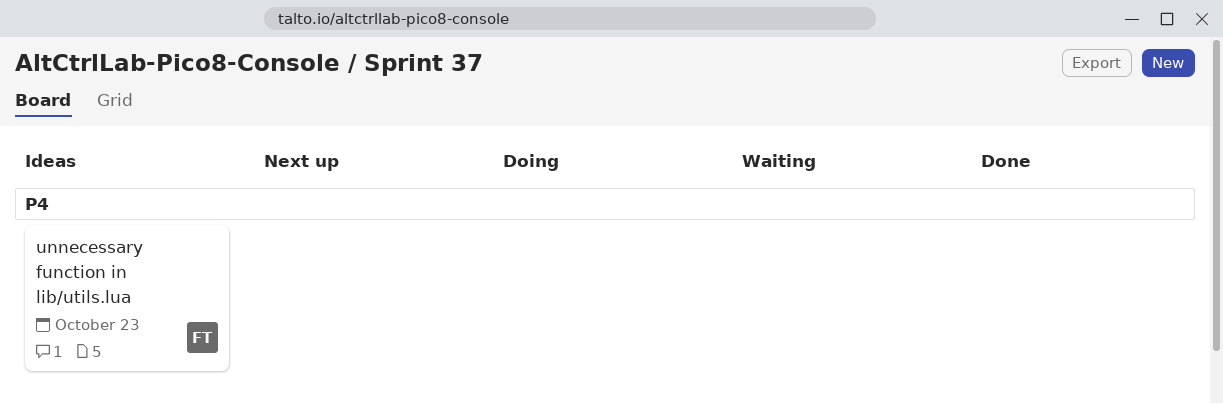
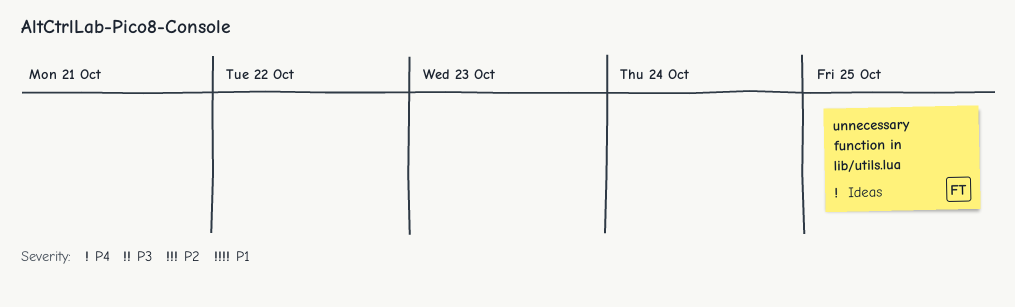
unnecessary function in lib/utils.lua, due: Oct 23 -> Oct 25

